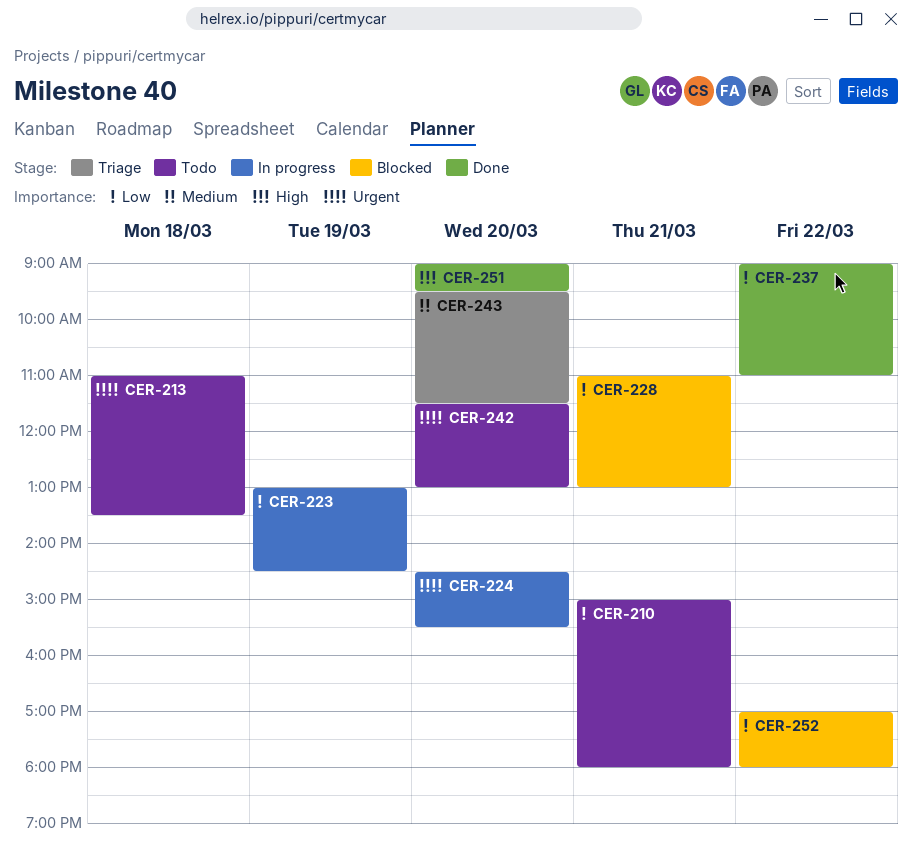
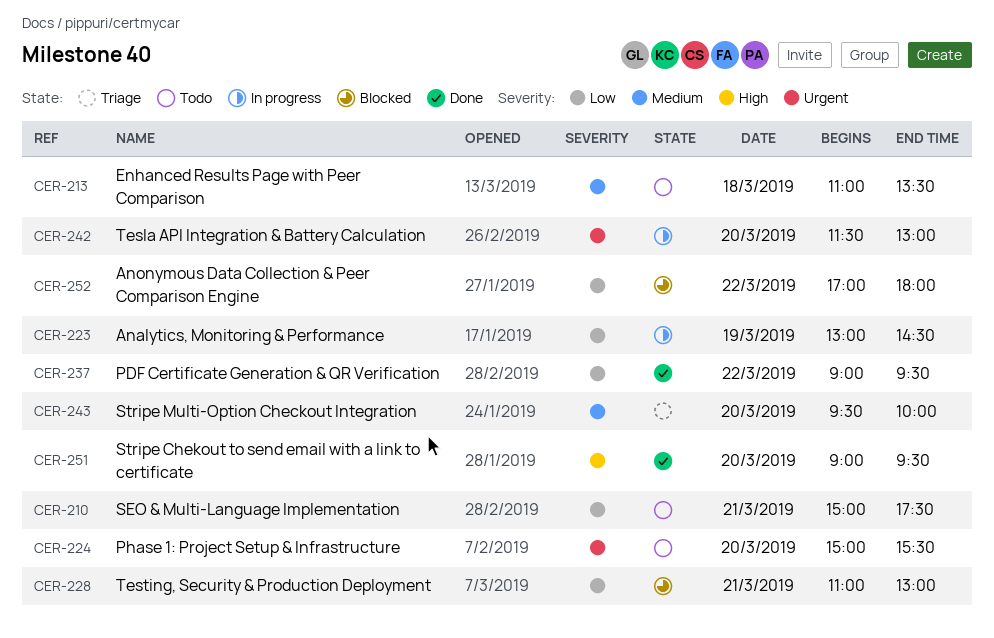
CER-210, ends: 18:00 -> 17:30
CER-213, priority: Urgent -> Medium
CER-224, status: In progress -> Todo
CER-224, begins: 14:30 -> 15:00
CER-237, ends: 11:00 -> 09:30
CER-242, status: Todo -> In progress
CER-243, ends: 11:30 -> 10:00

